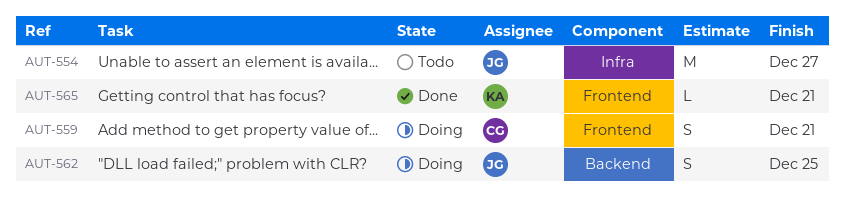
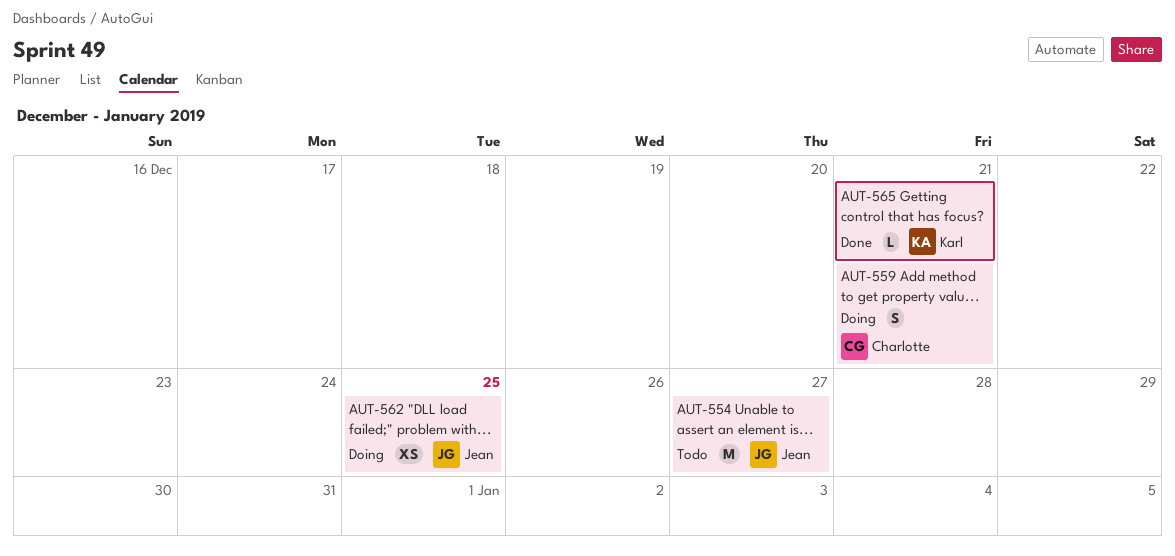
AUT-562, estimate: S -> XS

